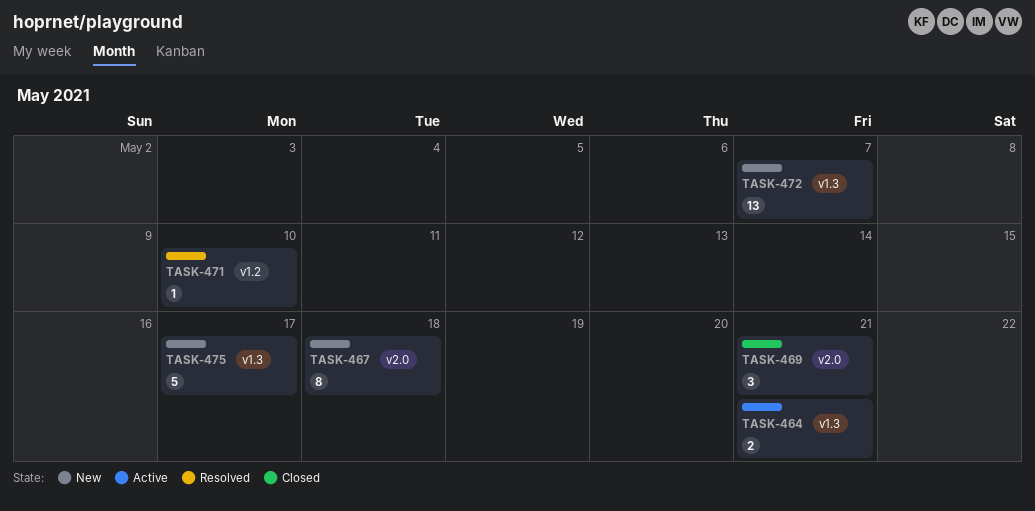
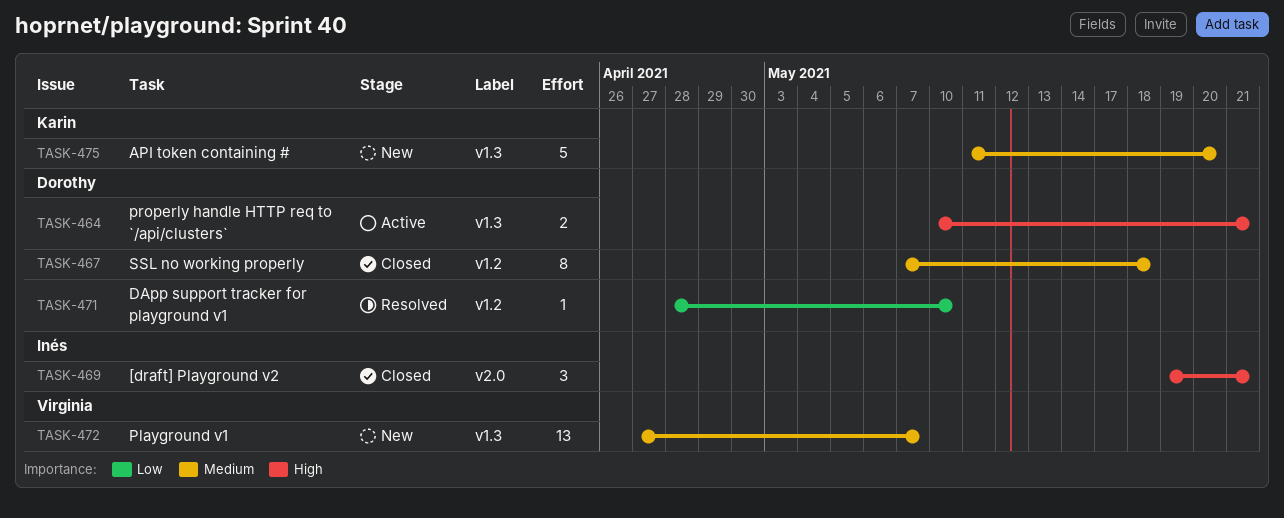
TASK-467, status: New -> Closed
TASK-467, label: v2.0 -> v1.2
TASK-475, due: May 17 -> May 20

